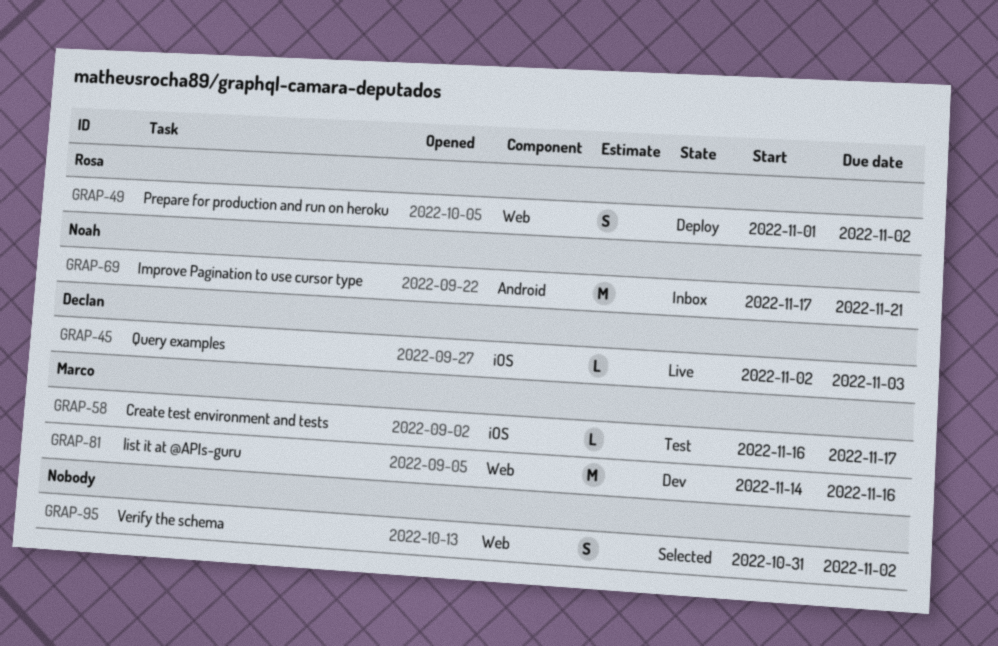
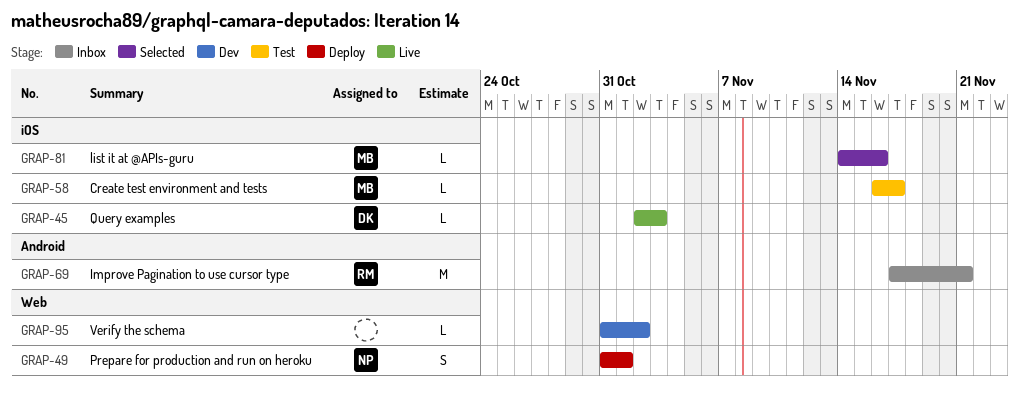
GRAP-49, owner: Rosa -> Noah
GRAP-49, start: Nov 1 -> Oct 31
GRAP-49, due: Nov 2 -> Nov 1
GRAP-69, owner: Noah -> Rosa
GRAP-81, status: Dev -> Selected
GRAP-81, label: Web -> iOS
GRAP-81, estimate: M -> L
GRAP-95, status: Selected -> Dev
GRAP-95, estimate: S -> L

